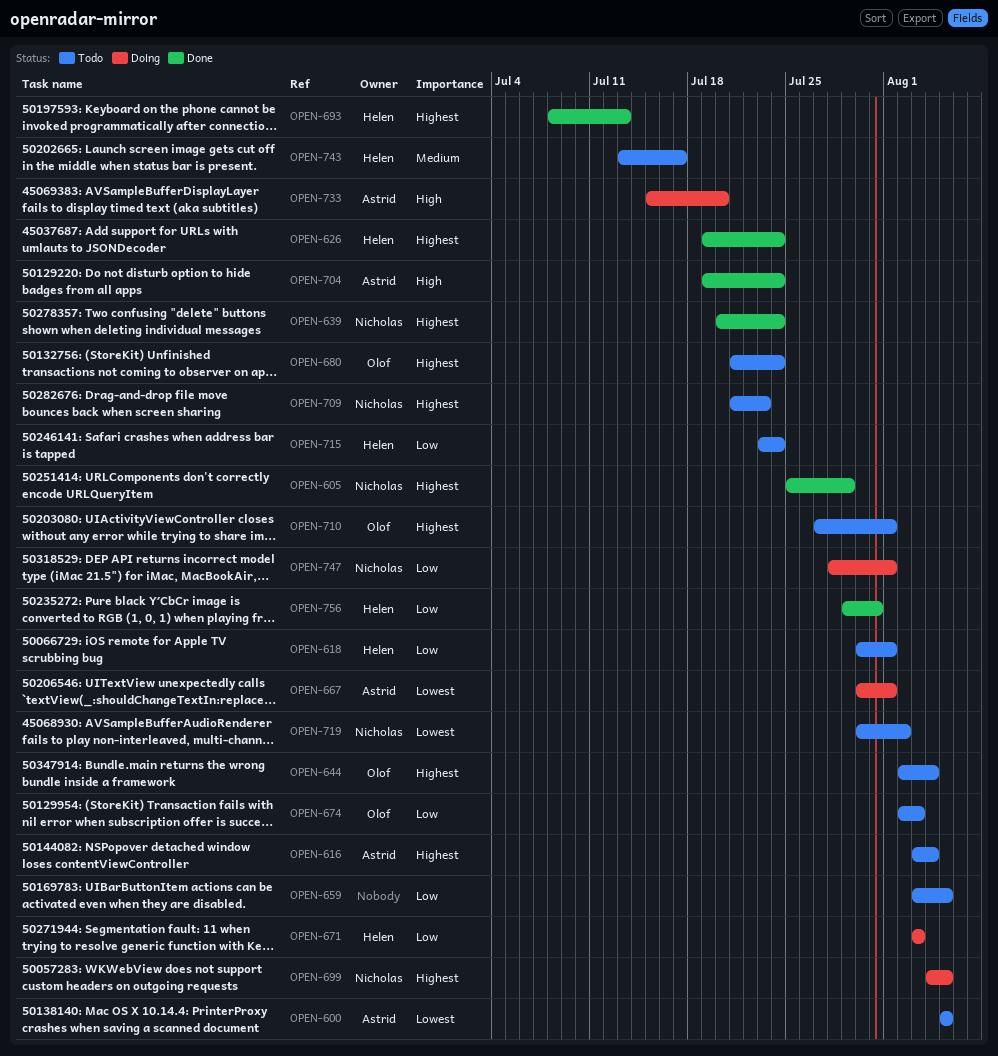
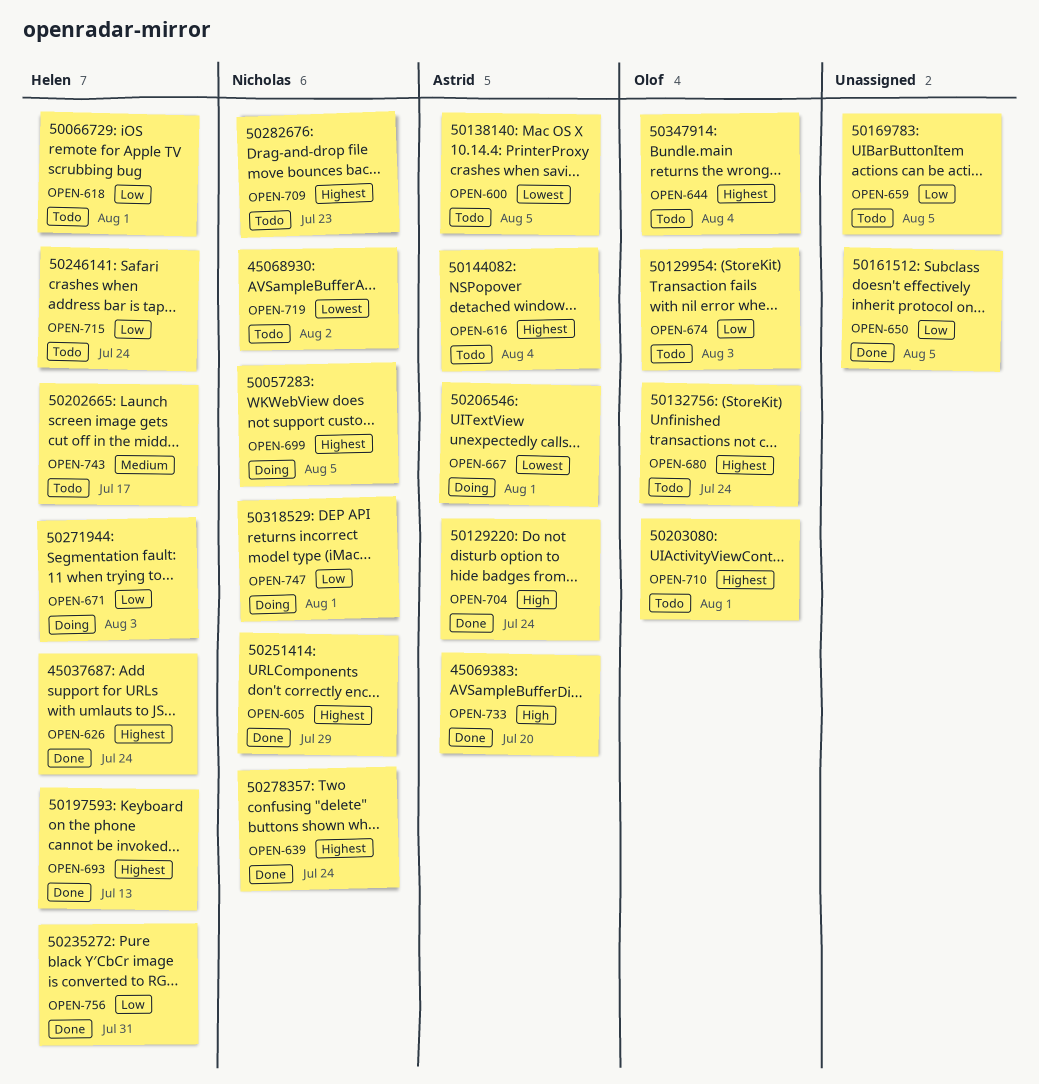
OPEN-650: none -> present
OPEN-733, status: Doing -> Done

